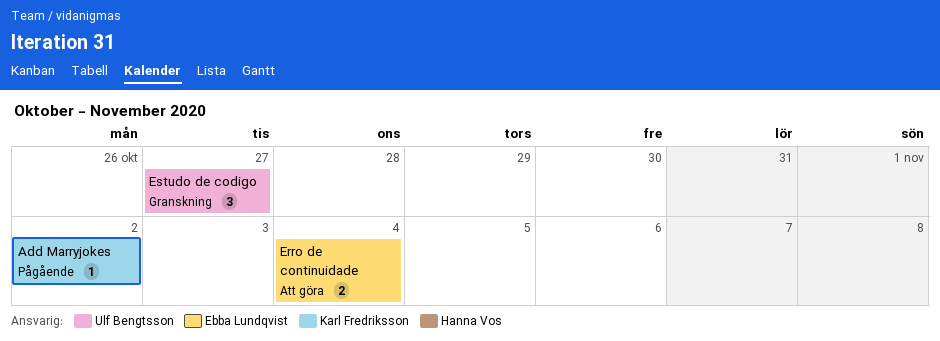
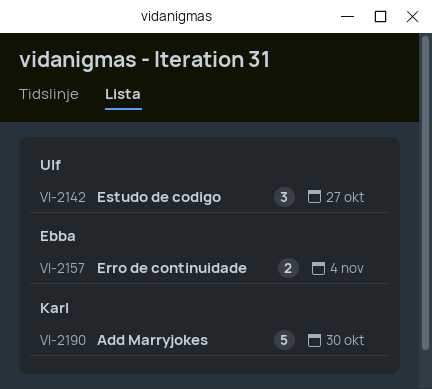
Add Marryjokes, estimate: 1 -> 5
Add Marryjokes, due: Nov 2 -> Oct 30

